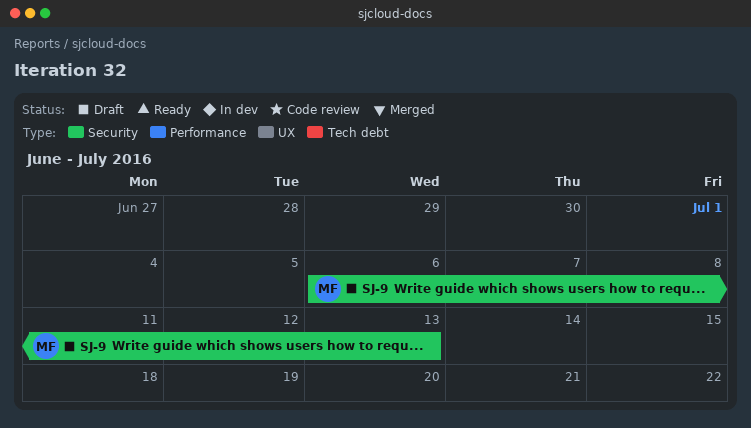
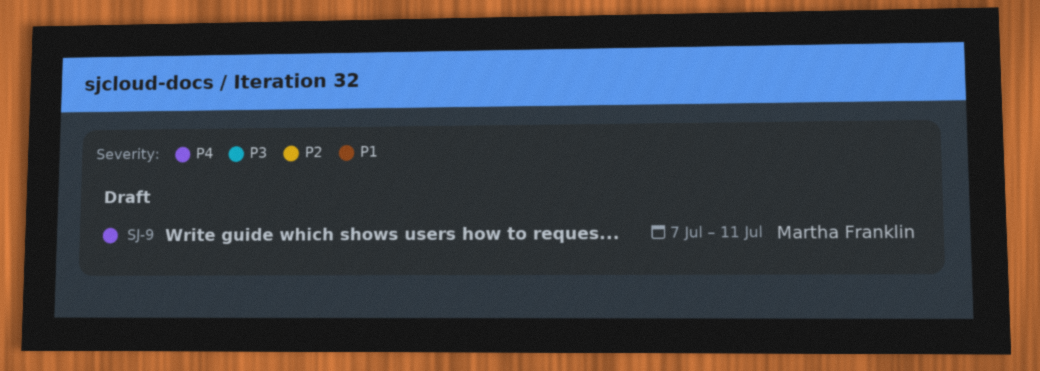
SJ-9, start: Jul 6 -> Jul 7
SJ-9, due: Jul 13 -> Jul 11

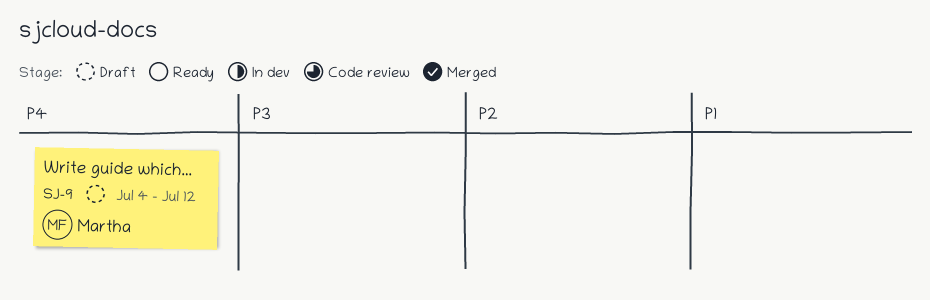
SJ-9, start: Jul 7 -> Jul 4
SJ-9, due: Jul 11 -> Jul 12

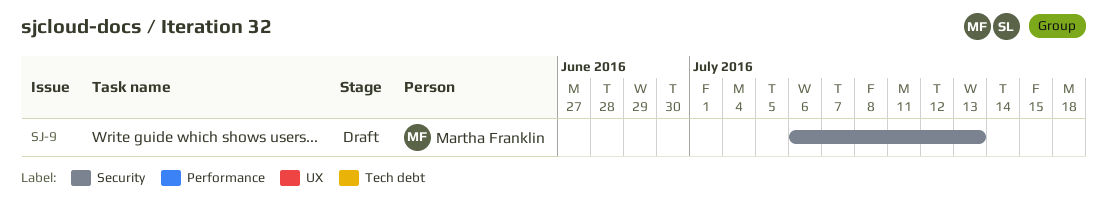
SJ-9, start: Jul 4 -> Jul 6
SJ-9, due: Jul 12 -> Jul 13

